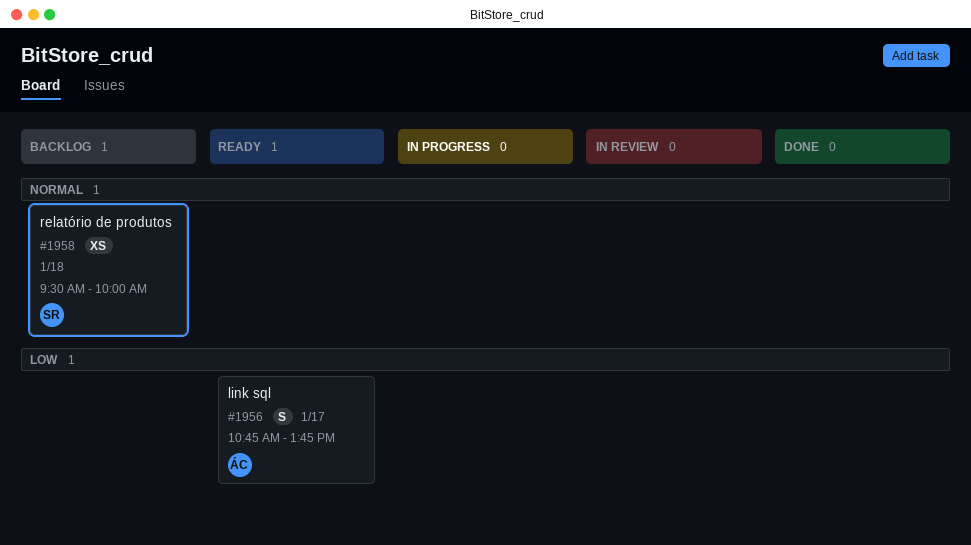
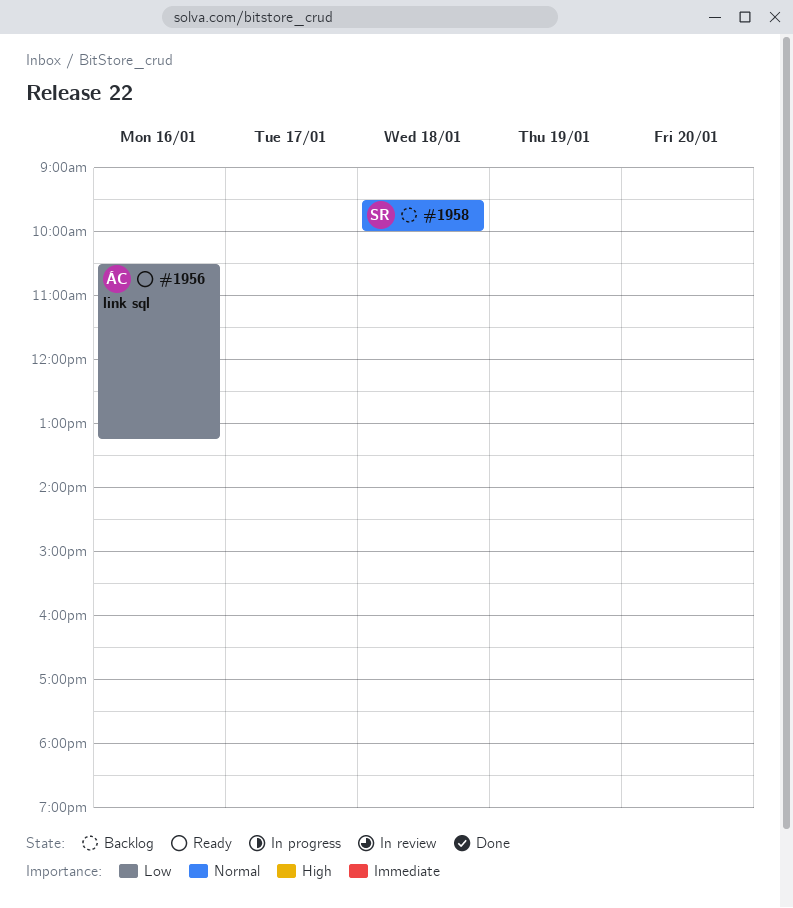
#1956, day: Jan 17 -> Jan 16
#1956, begins: 10:45 -> 10:30
#1956, ends: 13:45 -> 13:15

